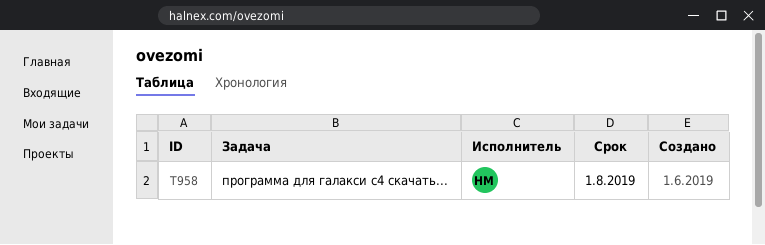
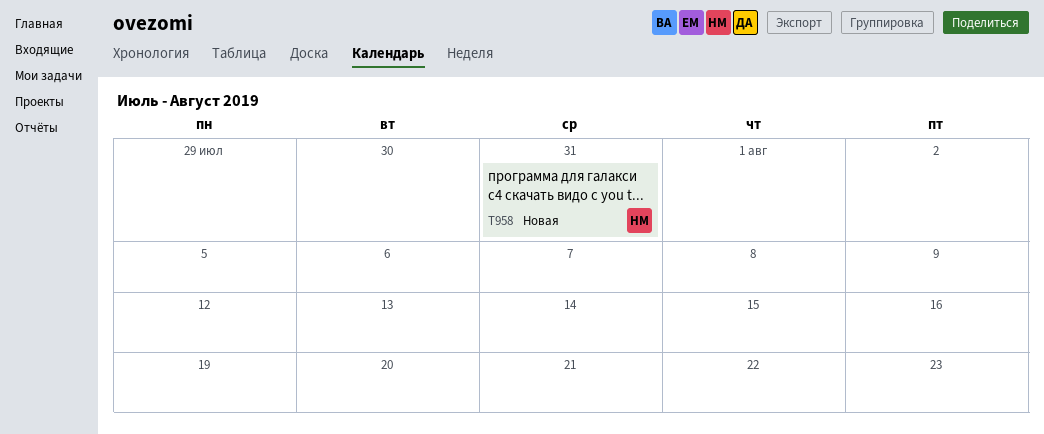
T958, due: Aug 1 -> Jul 31

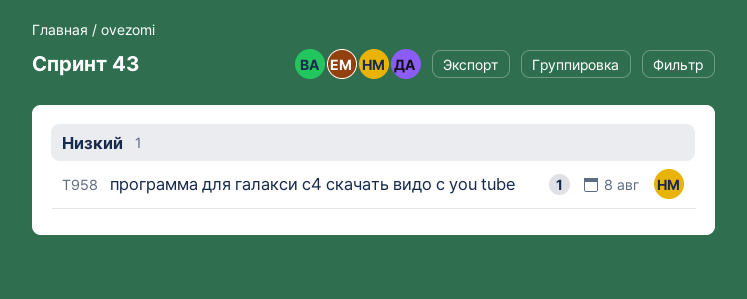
T958, due: Jul 31 -> Aug 8

